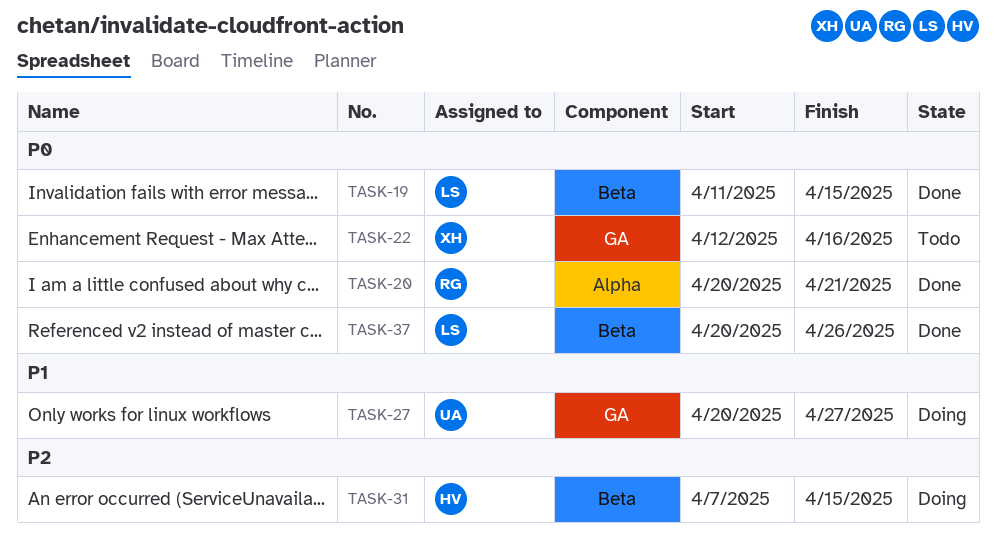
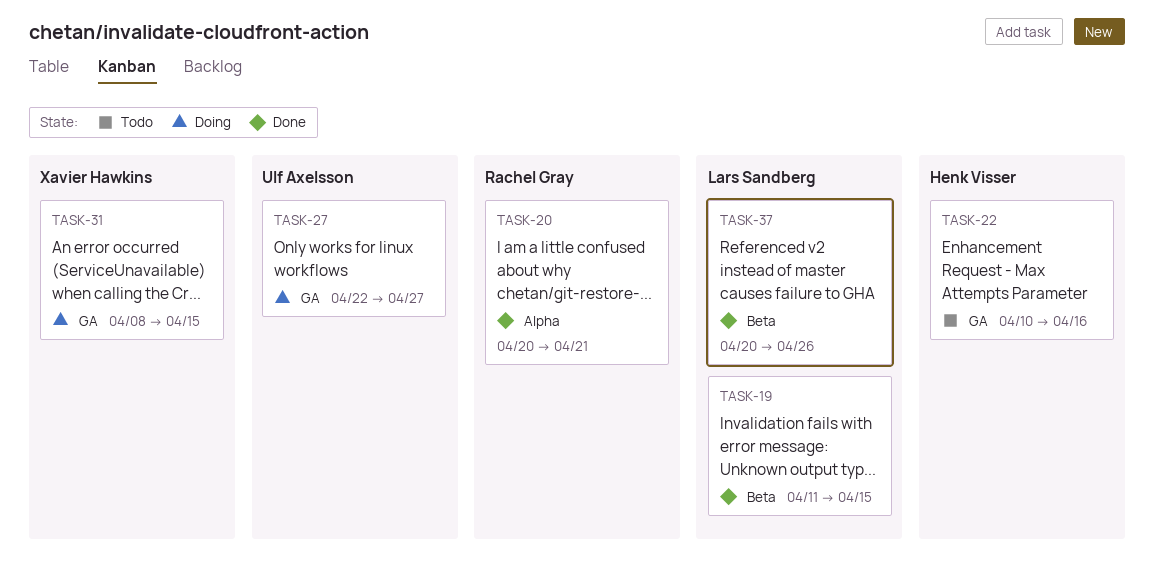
TASK-22, owner: Xavier Hawkins -> Henk Visser
TASK-22, start: Apr 12 -> Apr 10
TASK-27, start: Apr 20 -> Apr 22
TASK-31, owner: Henk Visser -> Xavier Hawkins
TASK-31, label: Beta -> GA
TASK-31, start: Apr 7 -> Apr 8

